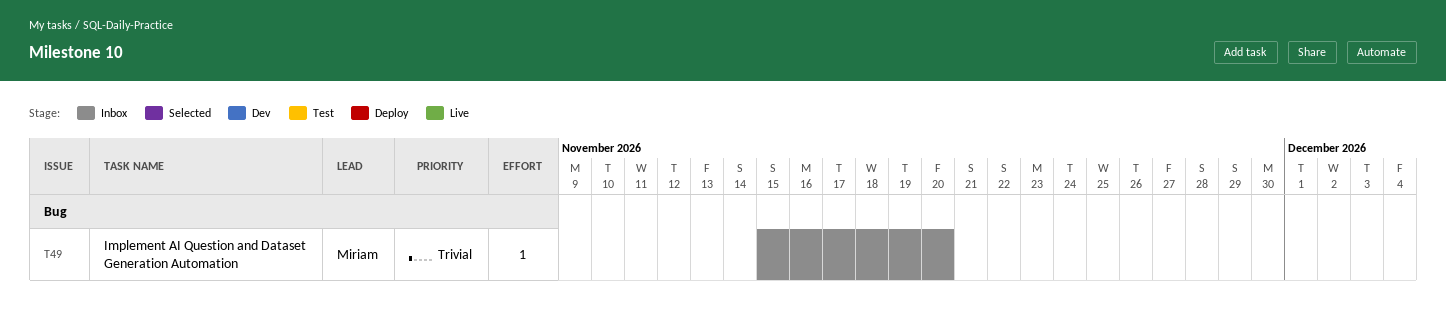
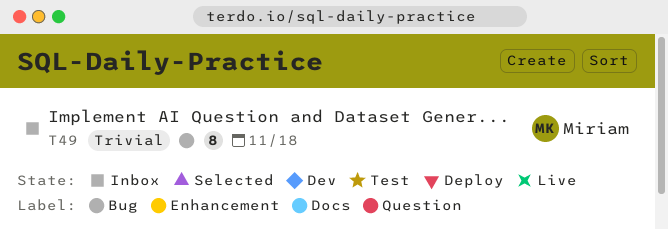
T49, estimate: 1 -> 8
T49, due: Nov 20 -> Nov 18

